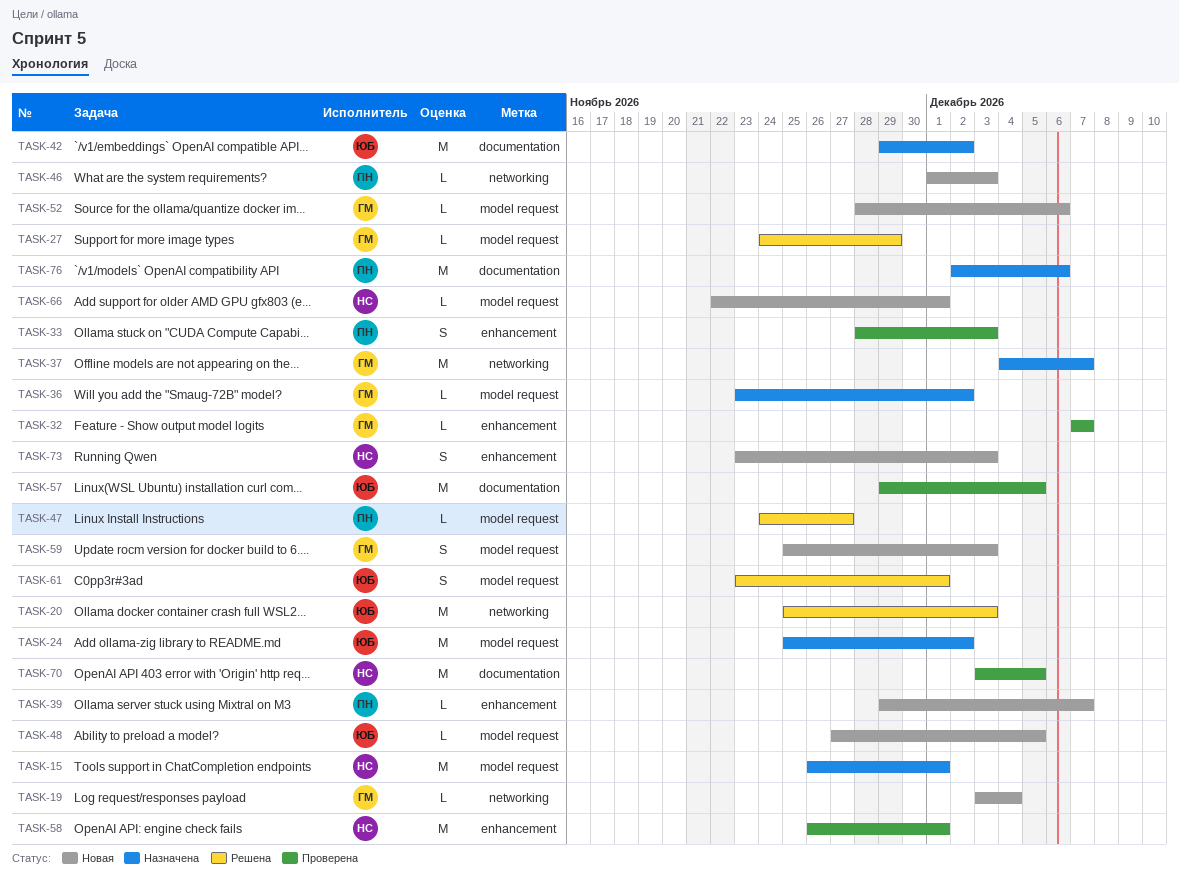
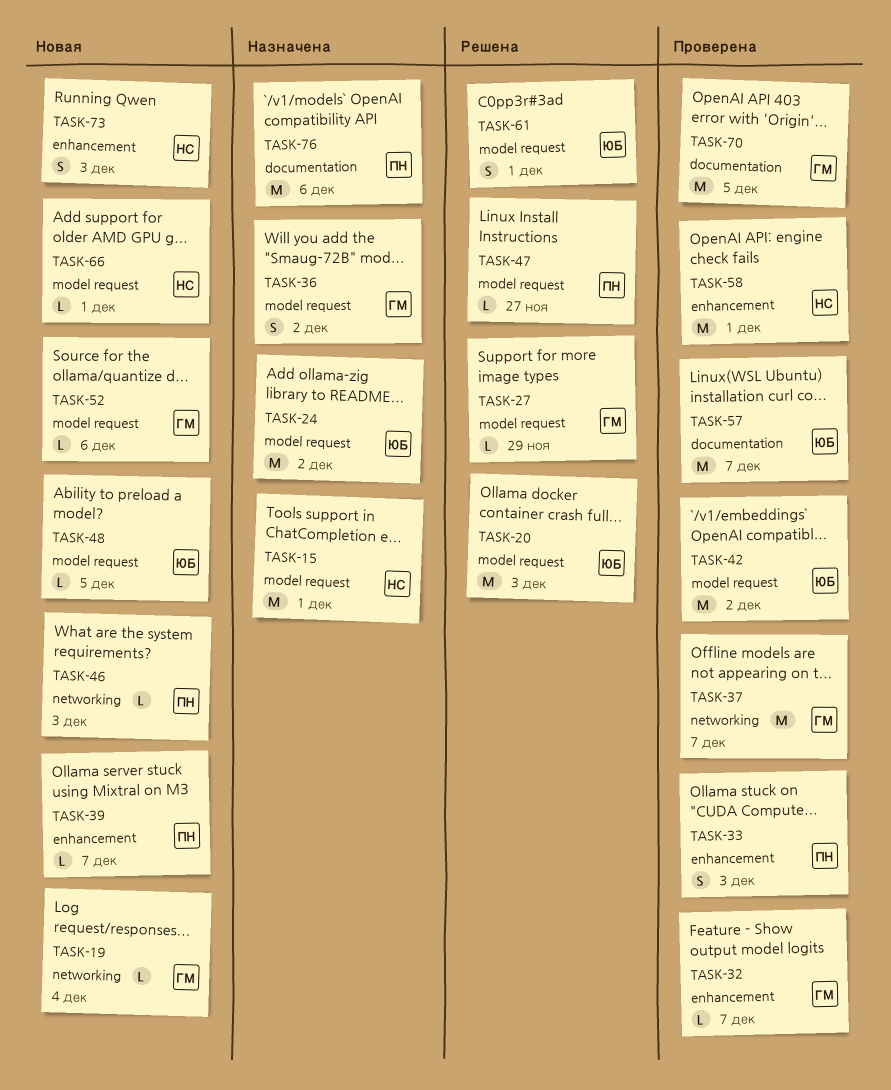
TASK-20, label: networking -> model request
TASK-36, estimate: L -> S
TASK-37, status: Назначена -> Проверена
TASK-42, status: Назначена -> Проверена
TASK-42, label: documentation -> model request
TASK-57, due: Dec 5 -> Dec 7
TASK-59: present -> none
TASK-70, owner: НС -> ГМ

